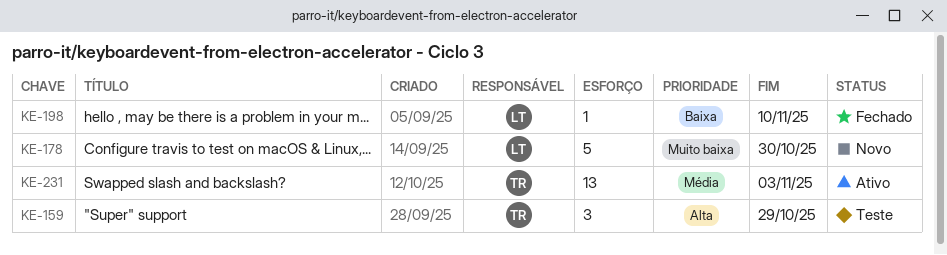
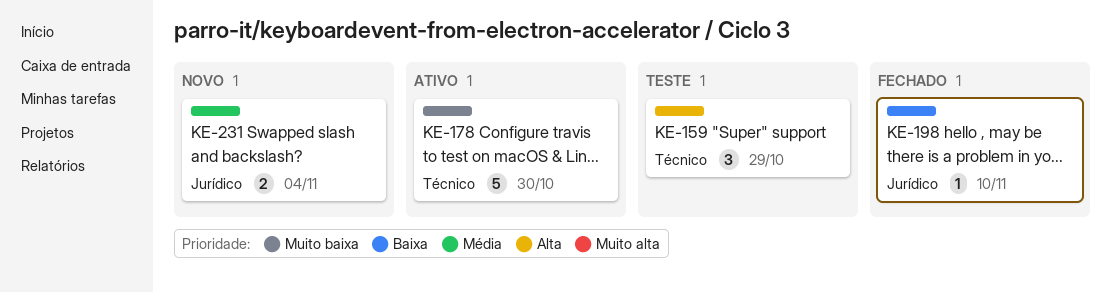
KE-178, status: Novo -> Ativo
KE-231, status: Ativo -> Novo
KE-231, estimate: 13 -> 2
KE-231, due: Nov 3 -> Nov 4

